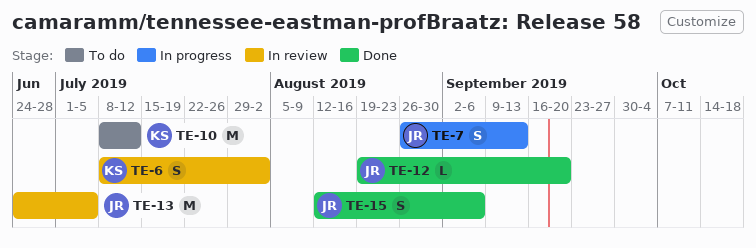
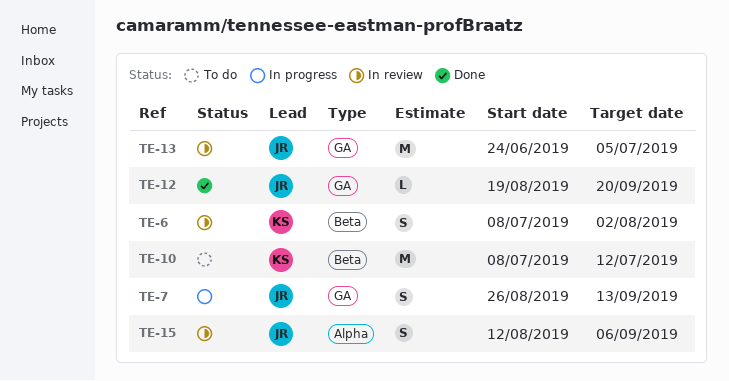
TE-15, status: Done -> In review

